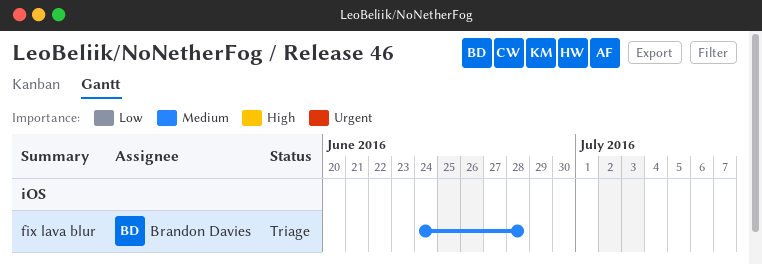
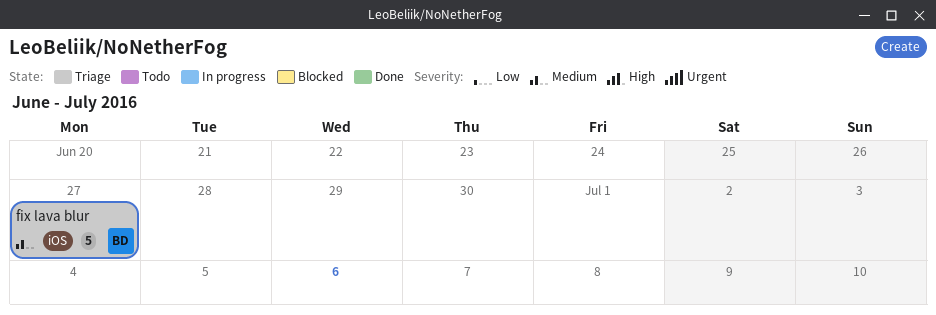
fix lava blur, due: Jun 28 -> Jun 27

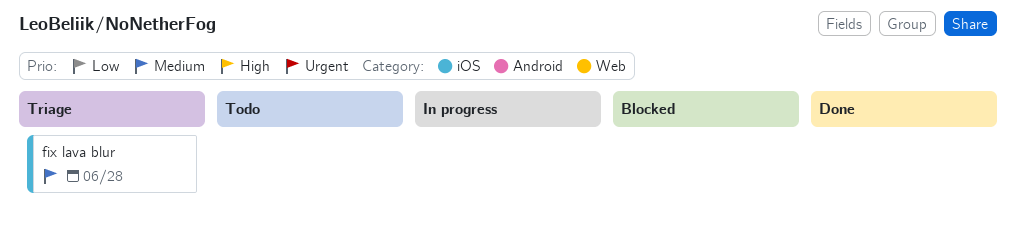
fix lava blur, due: Jun 27 -> Jun 28

